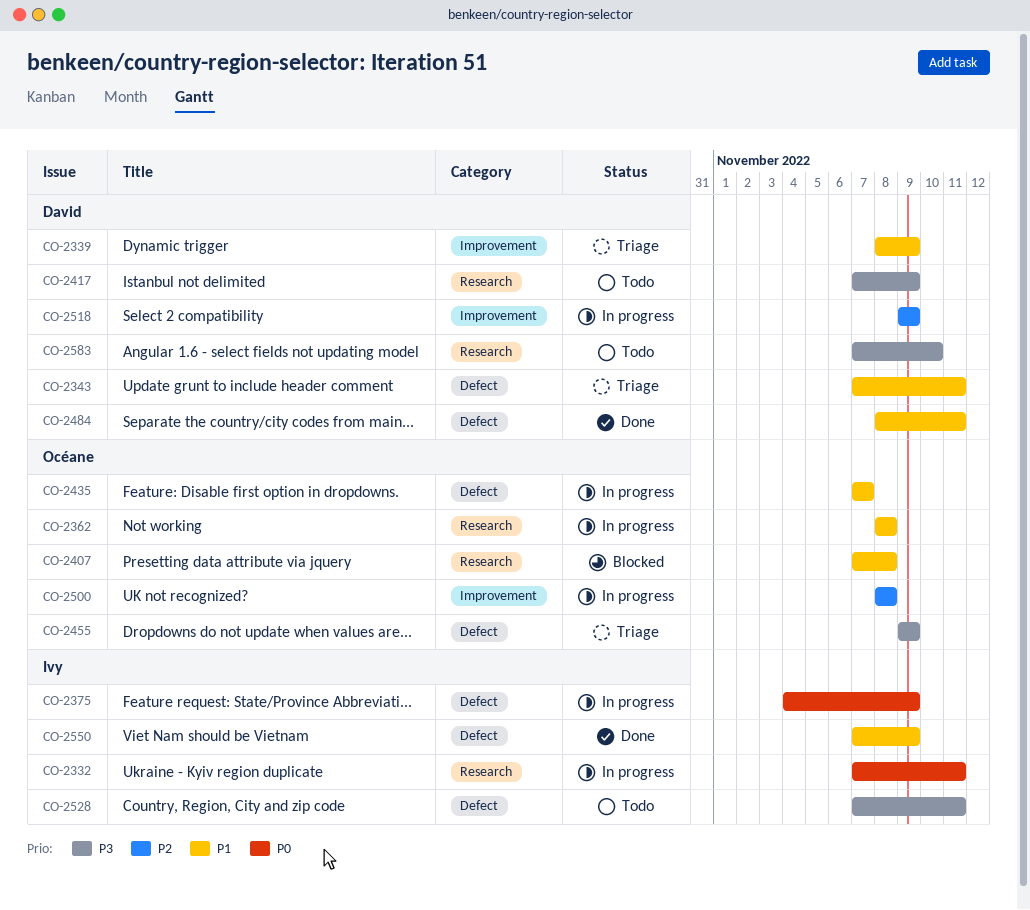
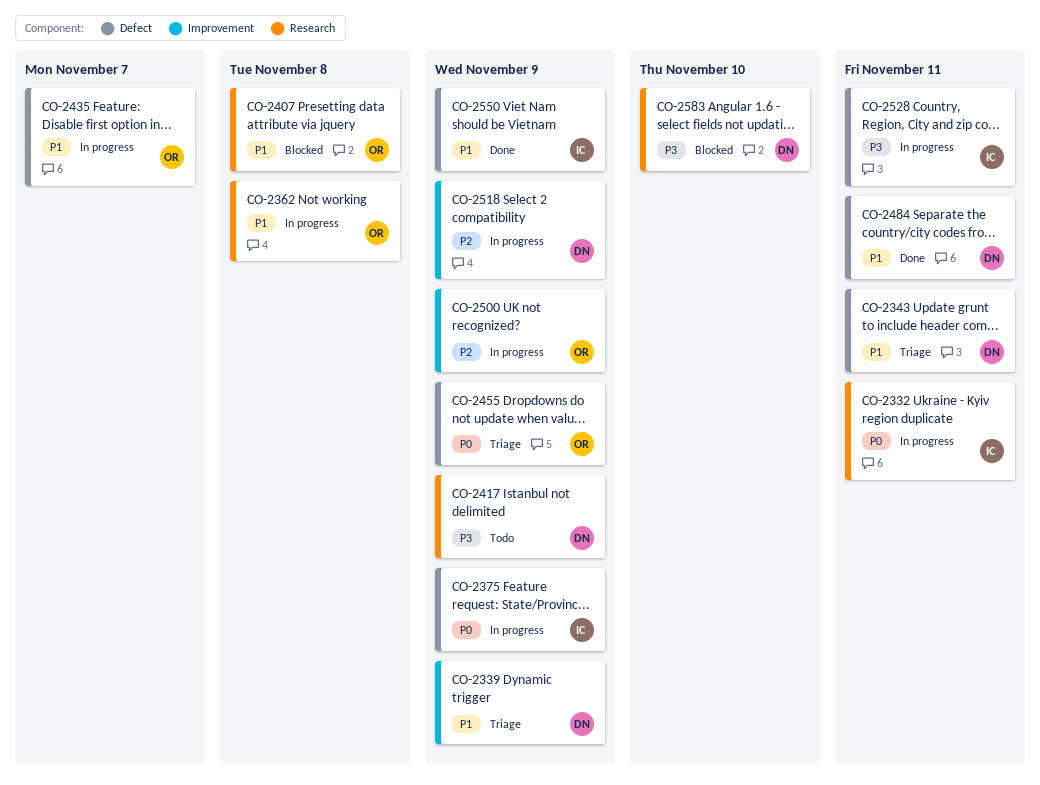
CO-2455, priority: P3 -> P0
CO-2500, due: Nov 8 -> Nov 9
CO-2528, status: Todo -> In progress
CO-2583, status: Todo -> Blocked

